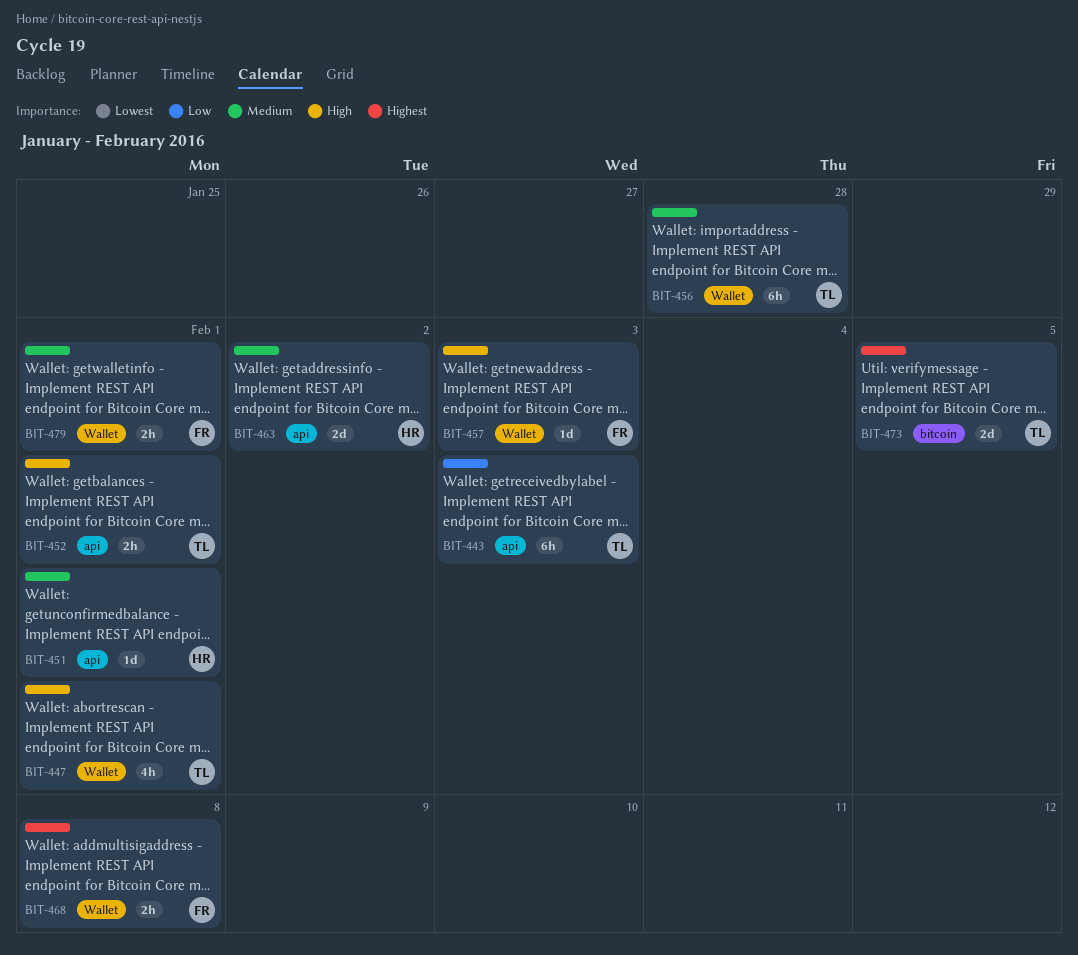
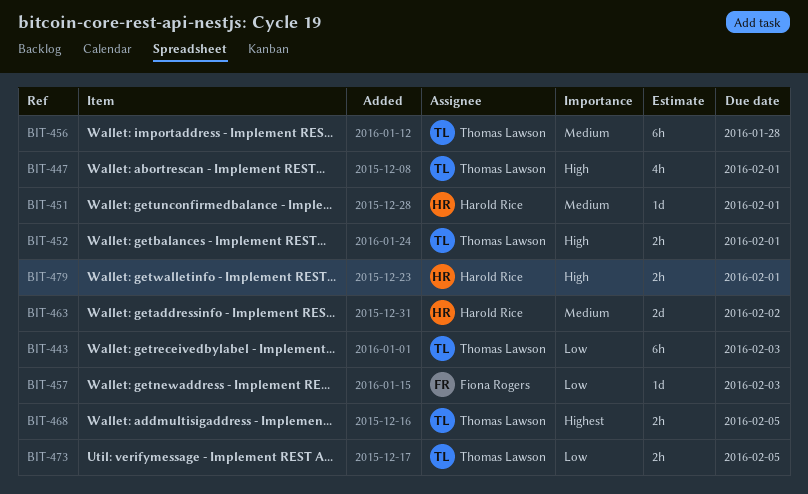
BIT-457, priority: High -> Low
BIT-468, owner: Fiona Rogers -> Thomas Lawson
BIT-468, due: Feb 8 -> Feb 5
BIT-473, priority: Highest -> Low
BIT-473, estimate: 2d -> 2h
BIT-479, owner: Fiona Rogers -> Harold Rice
BIT-479, priority: Medium -> High

